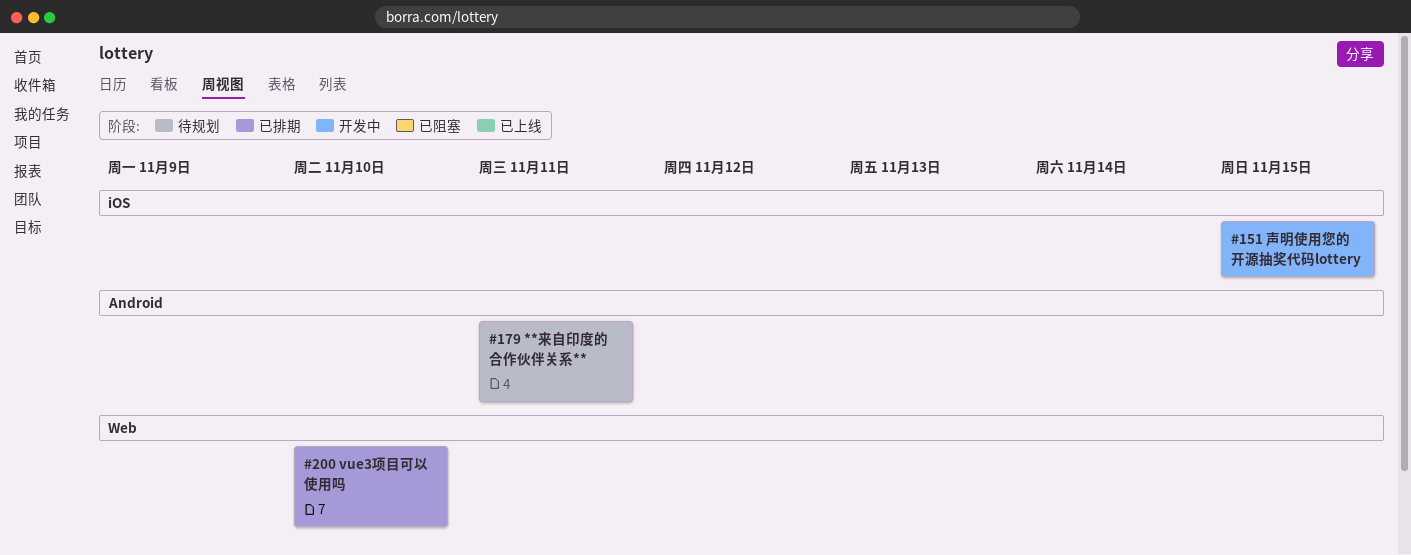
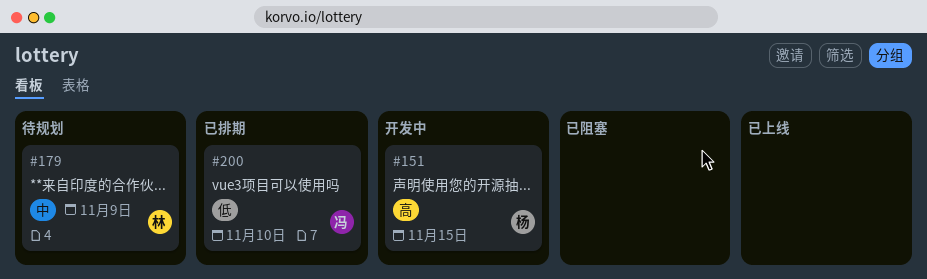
#179, due: Nov 11 -> Nov 9

